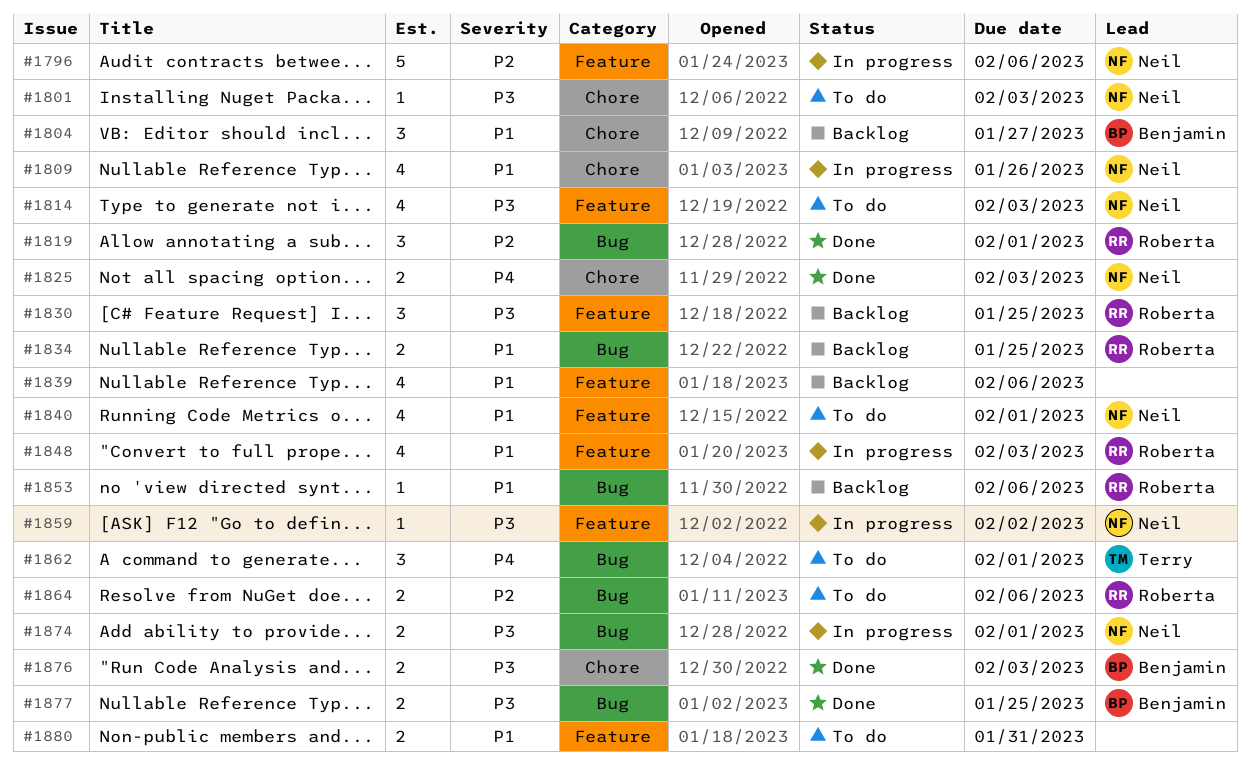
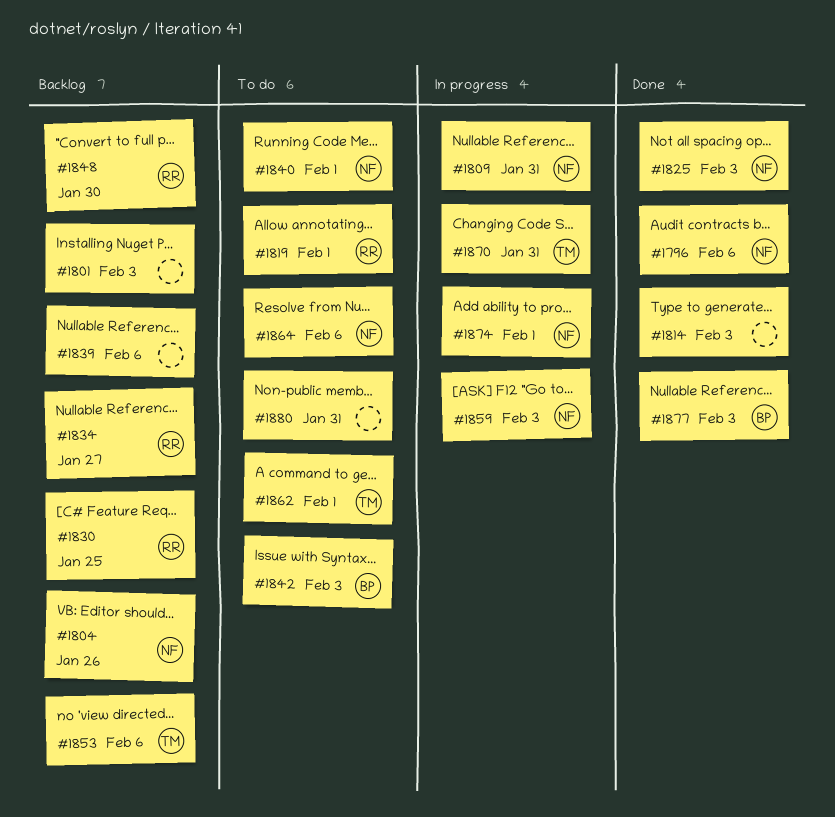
#1796, status: In progress -> Done
#1801, status: To do -> Backlog
#1801, owner: Neil -> none
#1804, owner: Benjamin -> Neil
#1804, due: Jan 27 -> Jan 26
#1809, due: Jan 26 -> Jan 31
#1814, status: To do -> Done
#1814, owner: Neil -> none
#1819, status: Done -> To do
#1834, due: Jan 25 -> Jan 27
#1842: none -> present
#1848, status: In progress -> Backlog
#1848, due: Feb 3 -> Jan 30
#1853, owner: Roberta -> Terry
#1859, due: Feb 2 -> Feb 3
#1864, owner: Roberta -> Neil
#1870: none -> present
#1876: present -> none
#1877, due: Jan 25 -> Feb 3

